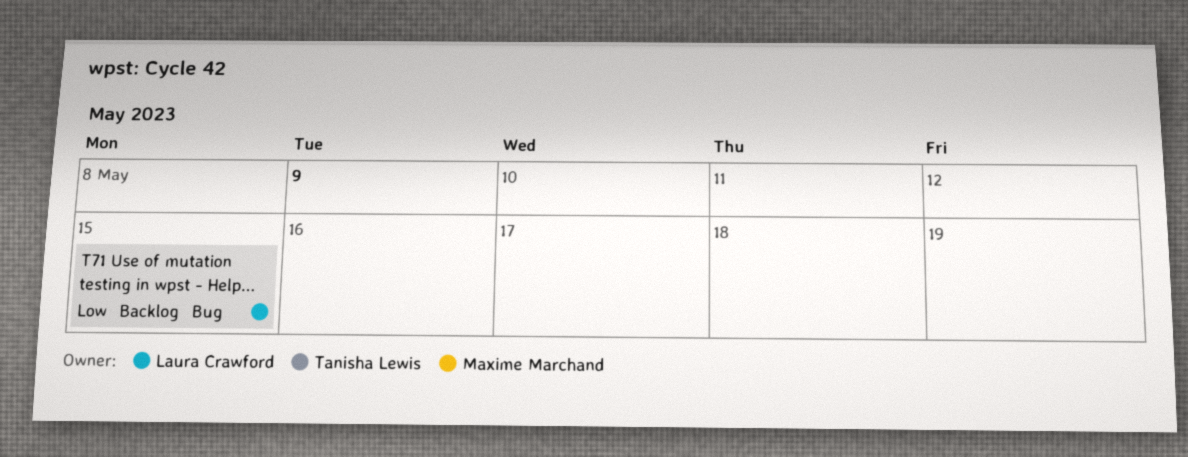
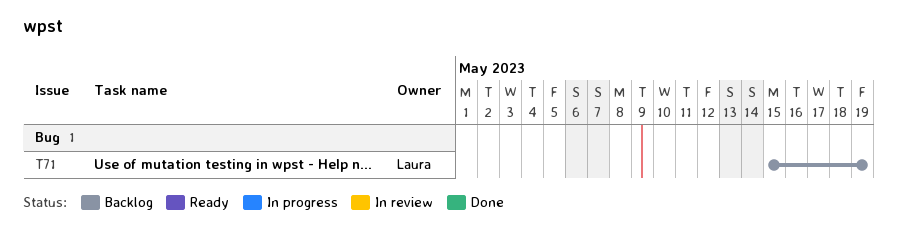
T71, due: May 15 -> May 19

